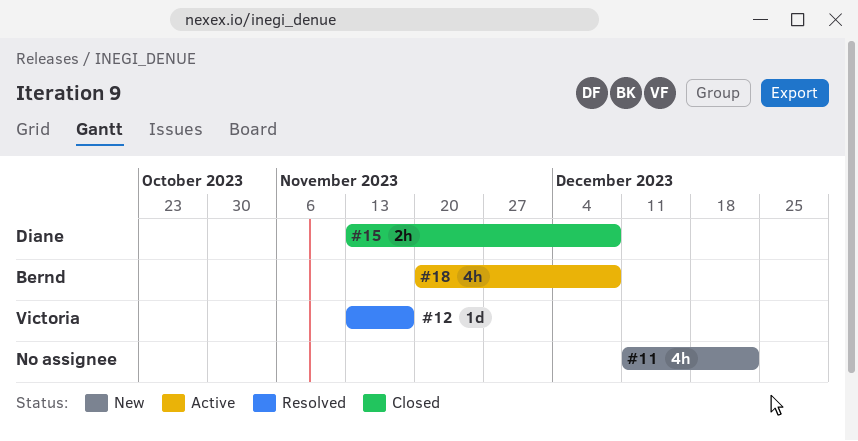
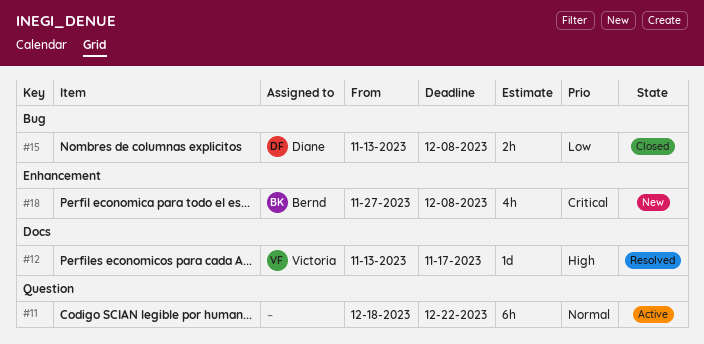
#11, status: New -> Active
#11, estimate: 4h -> 6h
#11, start: Dec 11 -> Dec 18
#18, status: Active -> New
#18, start: Nov 20 -> Nov 27

